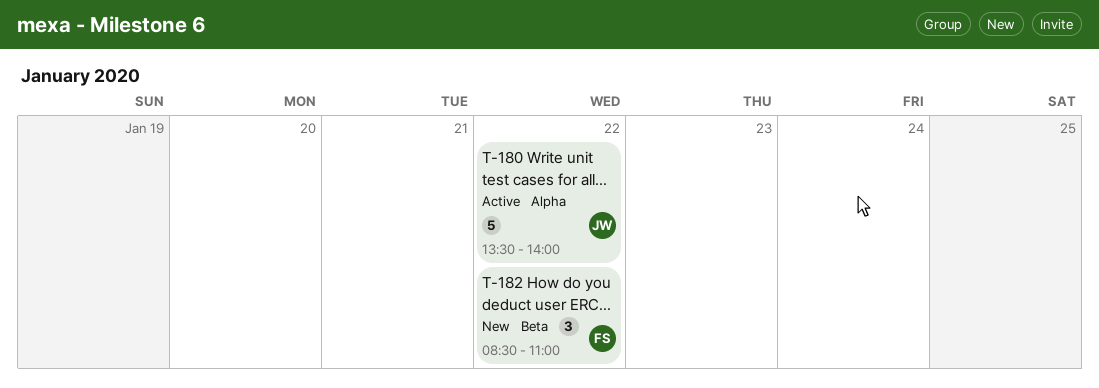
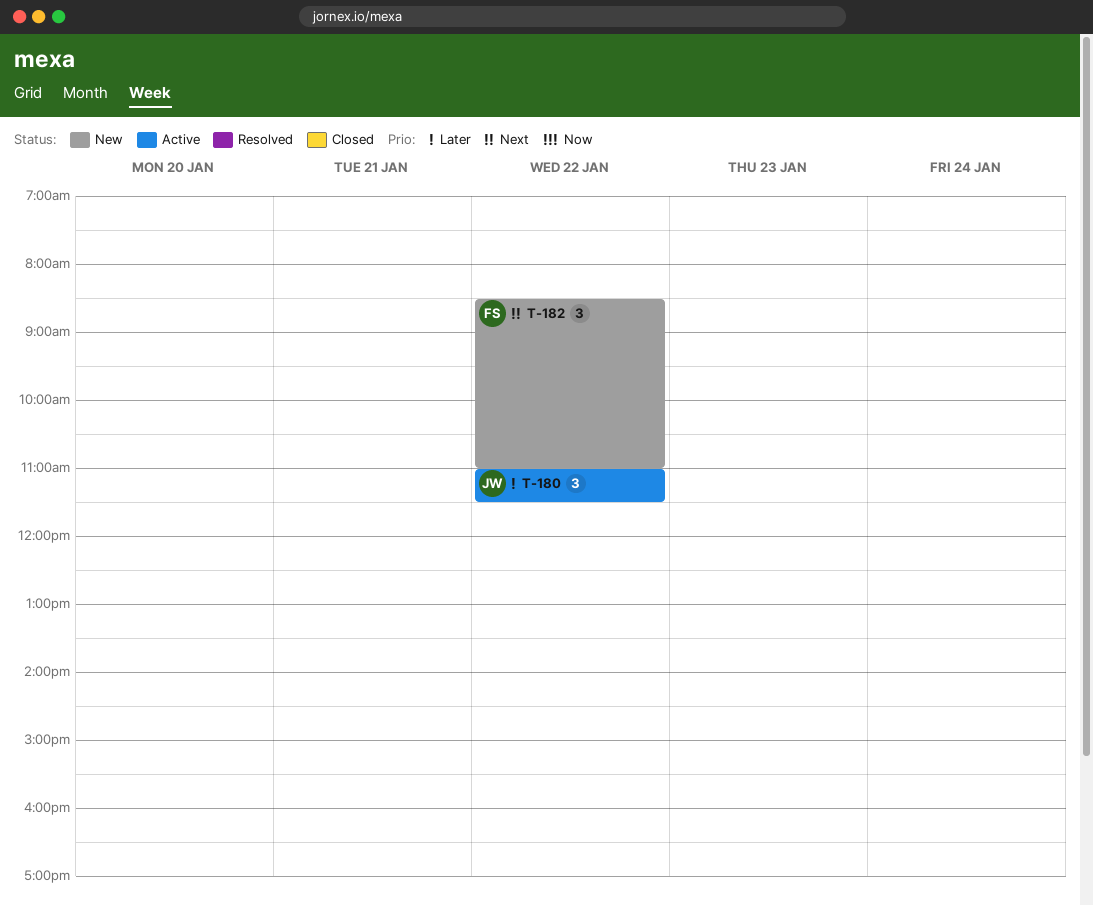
T-180, estimate: 5 -> 3
T-180, begins: 13:30 -> 11:00
T-180, ends: 14:00 -> 11:30

